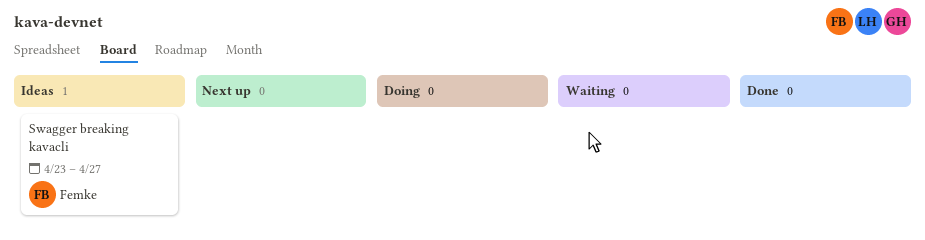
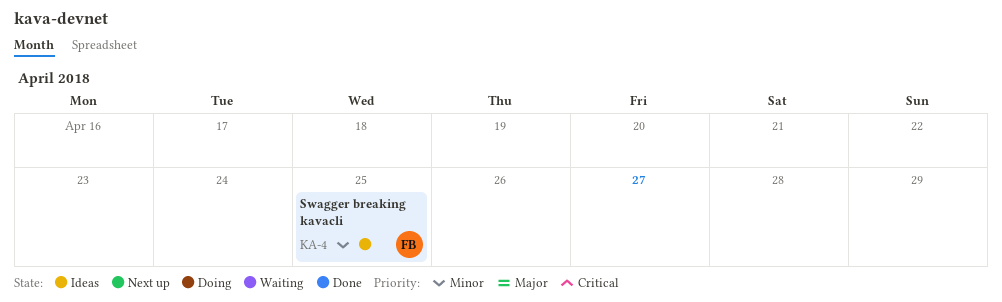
Swagger breaking kavacli, due: Apr 27 -> Apr 25

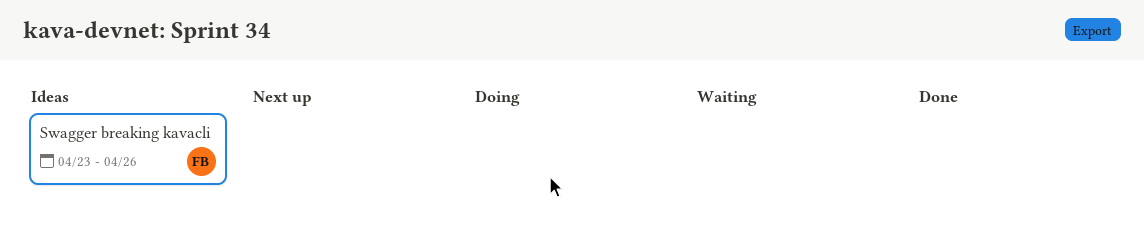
Swagger breaking kavacli, due: Apr 25 -> Apr 26

